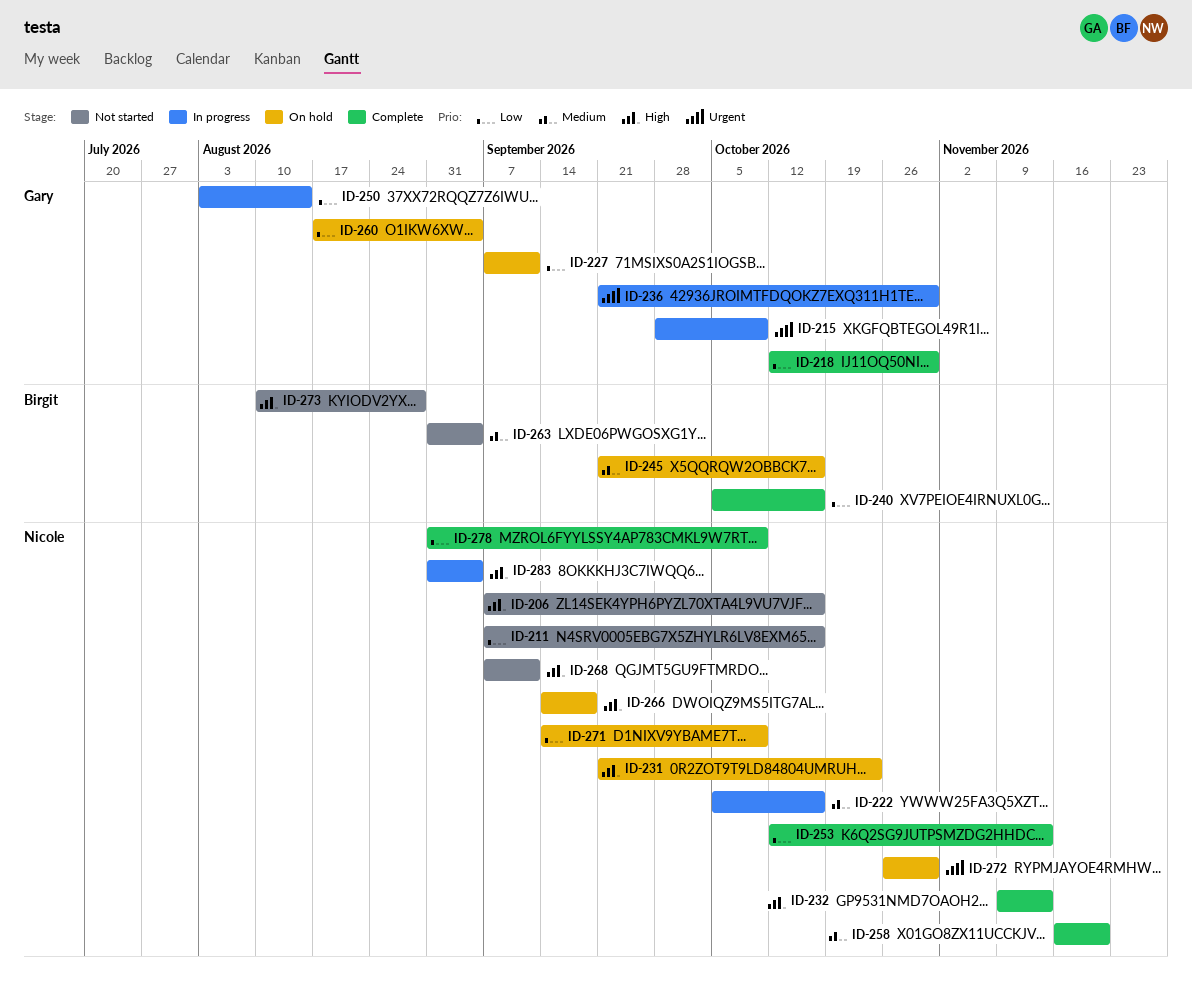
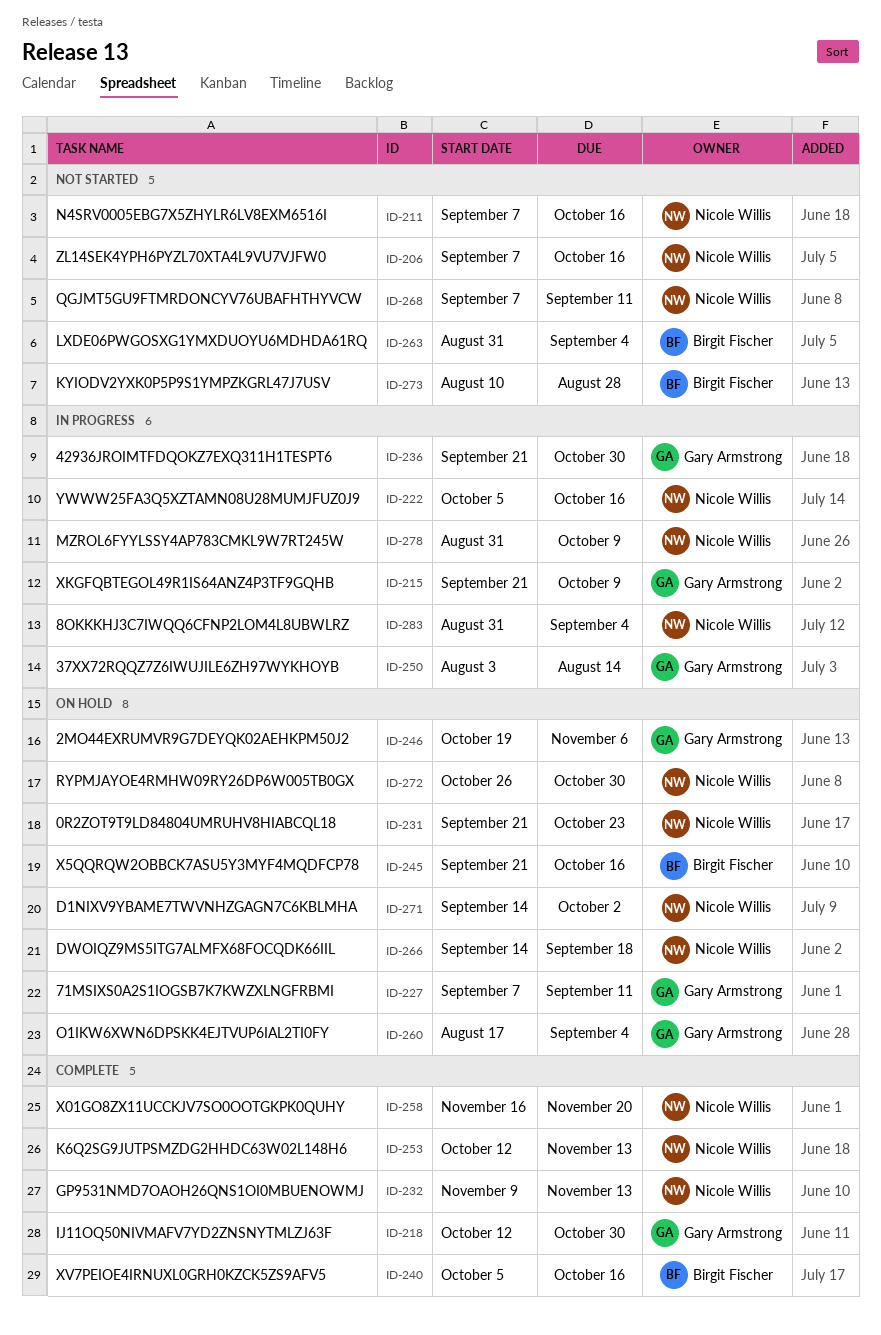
ID-215, start: Sep 28 -> Sep 21
ID-246: none -> present
ID-271, due: Oct 9 -> Oct 2
ID-278, status: Complete -> In progress

